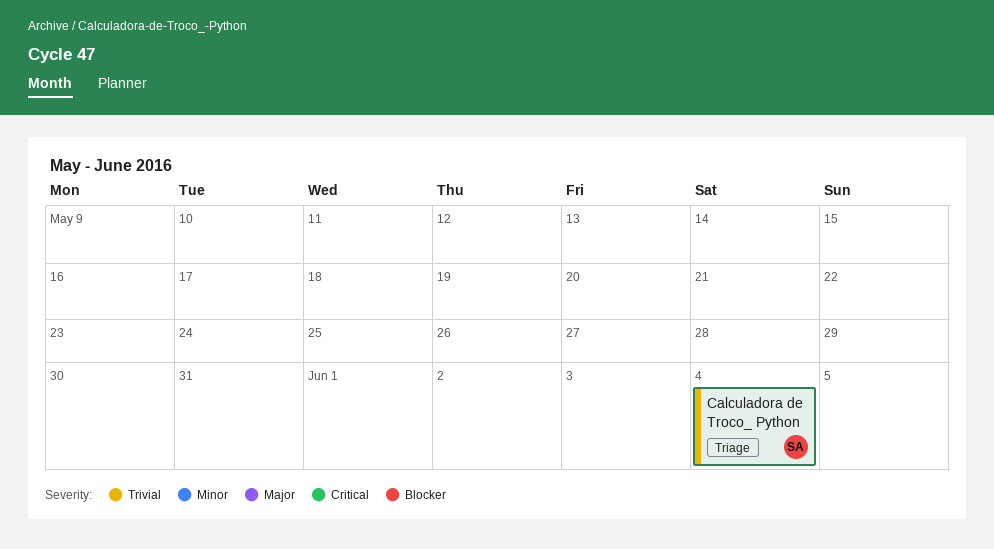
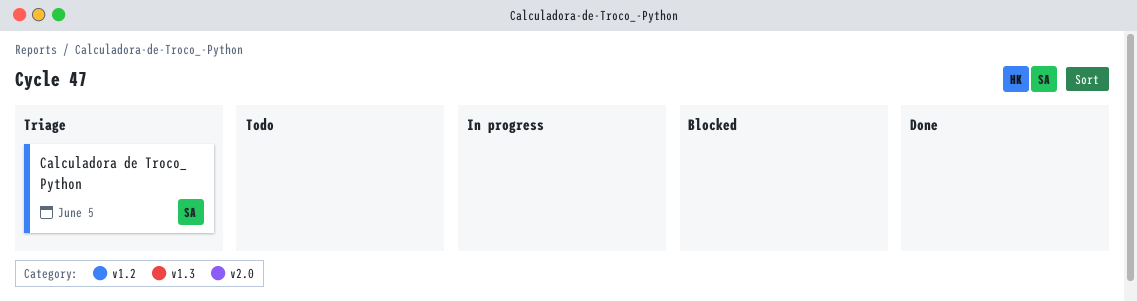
Calculadora de Troco_ Python, due: Jun 4 -> Jun 5

